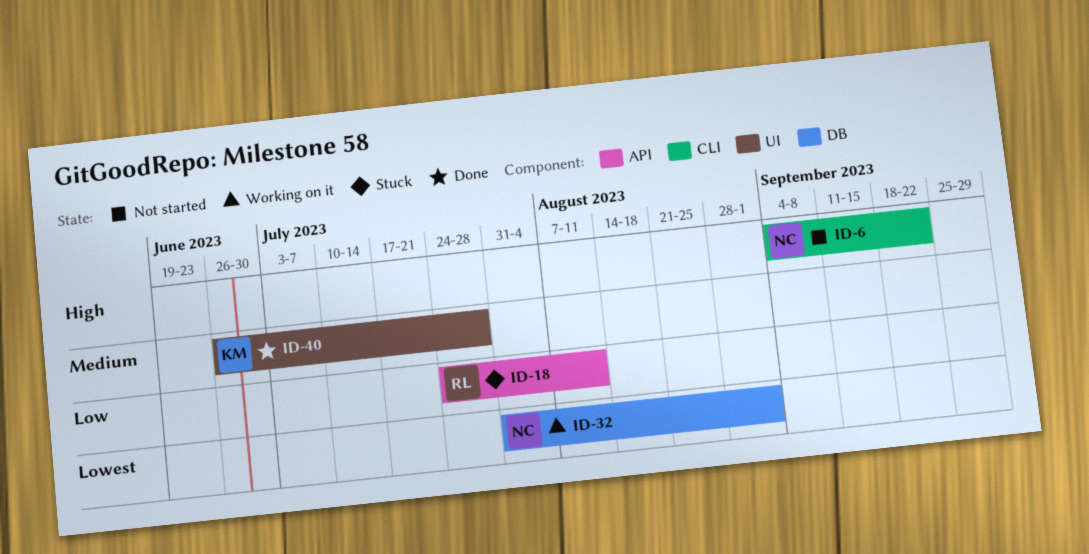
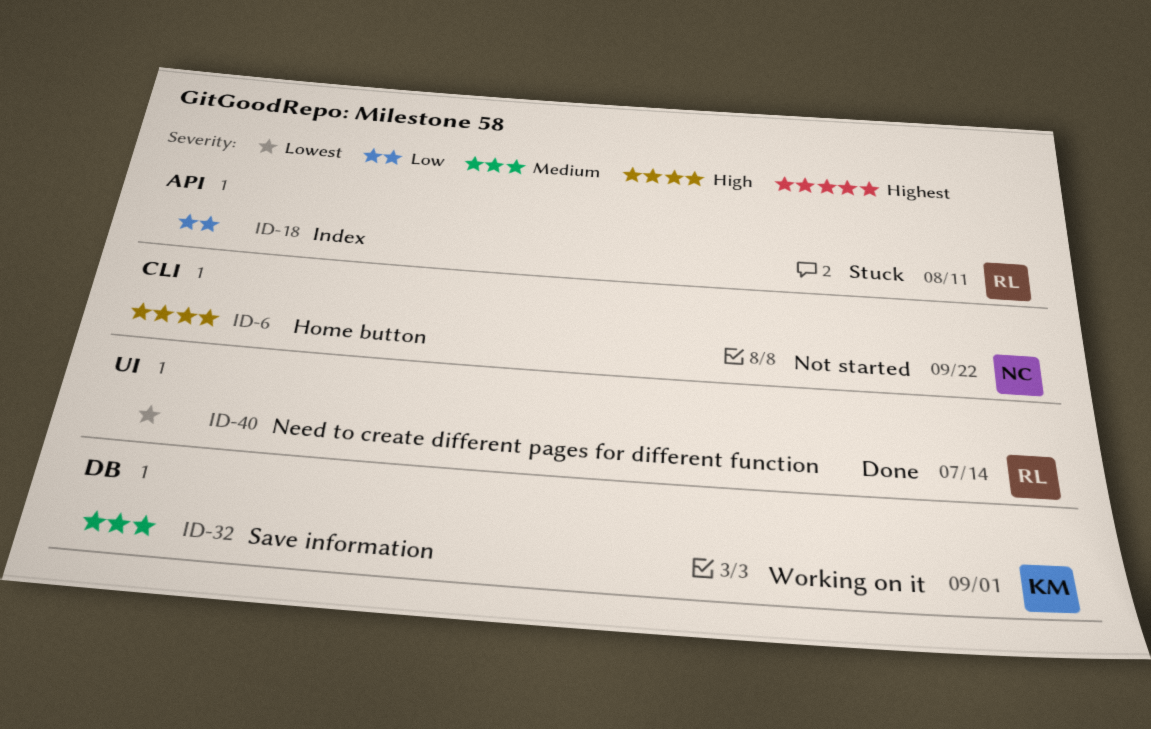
ID-32, owner: NC -> KM
ID-32, priority: Lowest -> Medium
ID-40, owner: KM -> RL
ID-40, priority: Medium -> Lowest
ID-40, due: Jul 28 -> Jul 14

